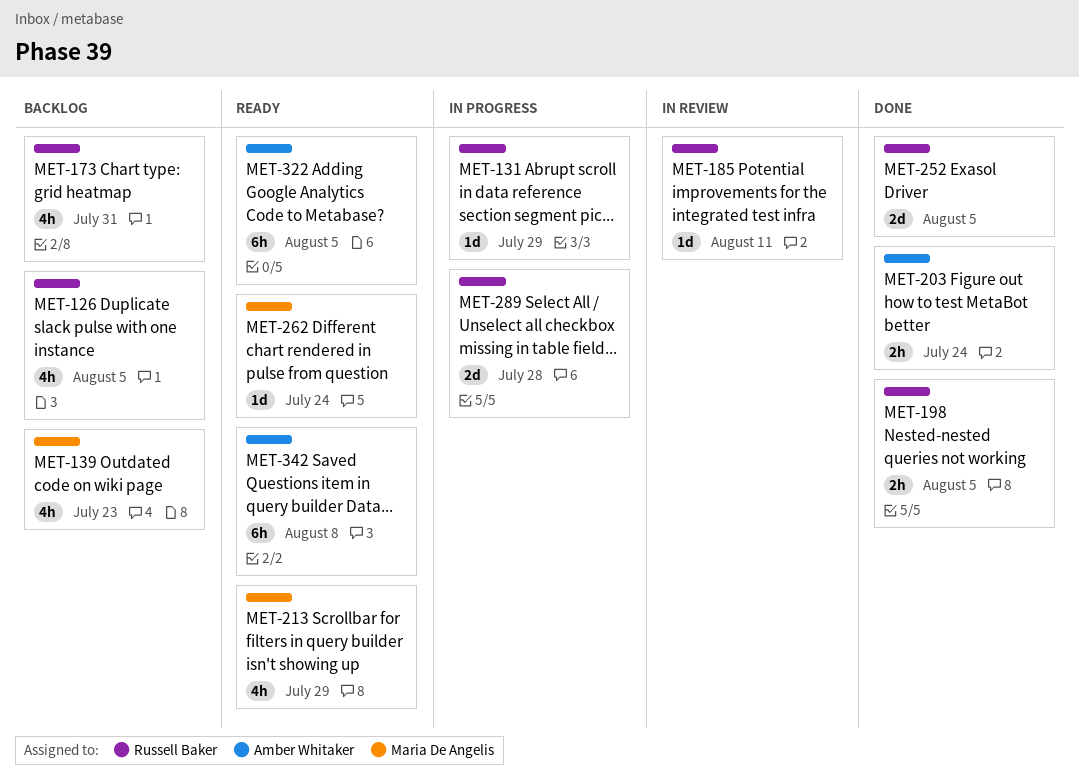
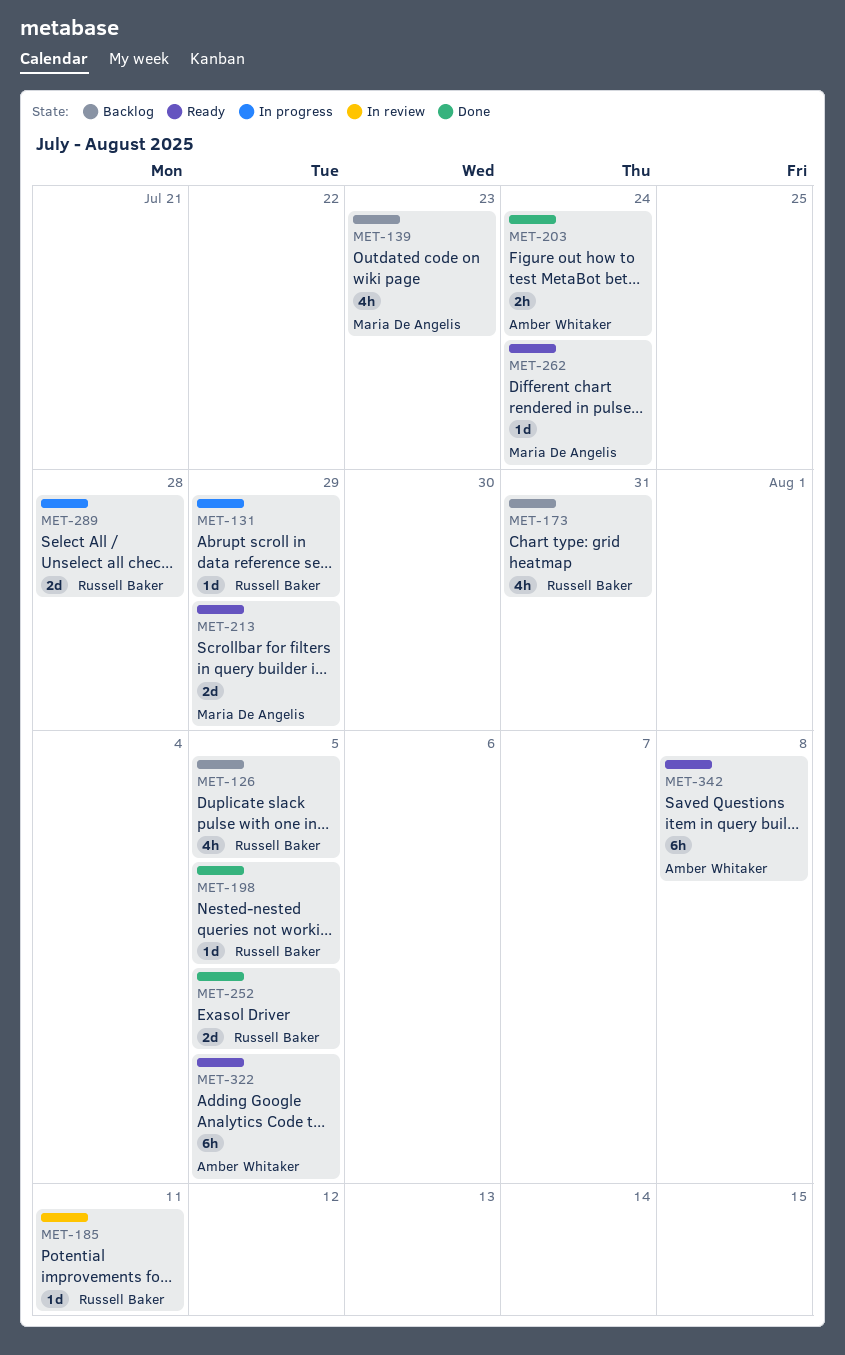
MET-198, estimate: 2h -> 1d
MET-213, estimate: 4h -> 2d

